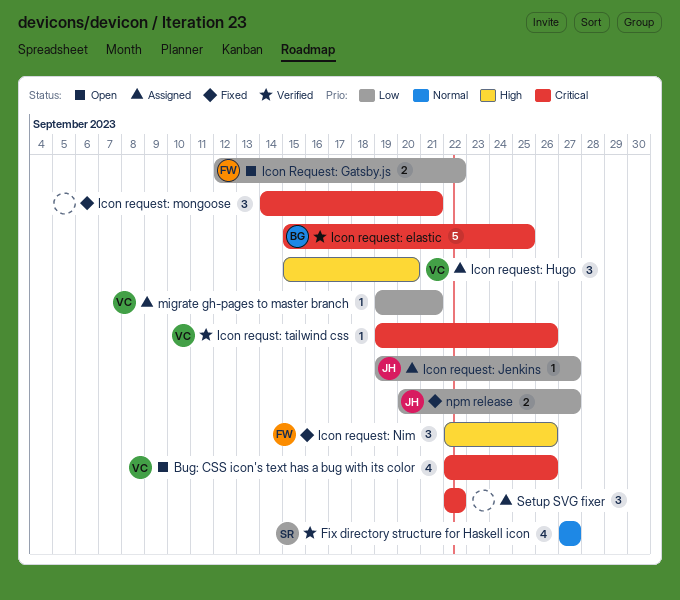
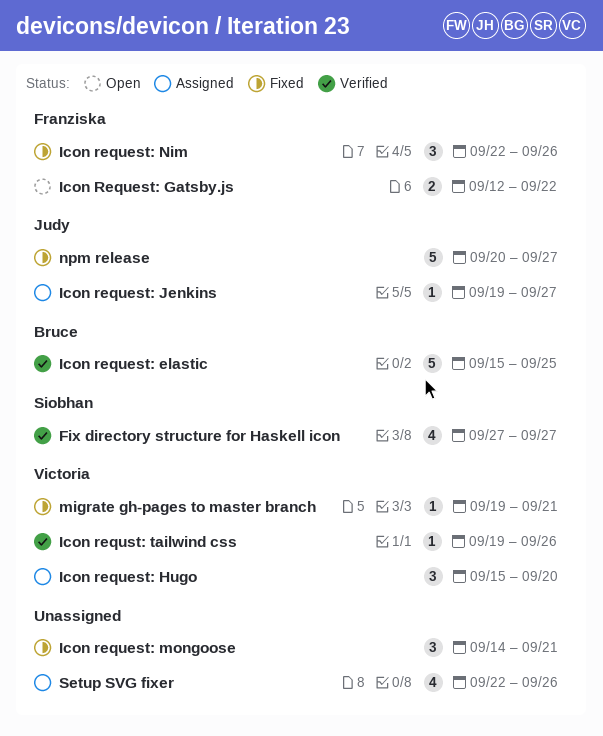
Bug: CSS icon's text has a bug with its color: present -> none
migrate gh-pages to master branch, status: Assigned -> Fixed
npm release, estimate: 2 -> 5
Setup SVG fixer, estimate: 3 -> 4
Setup SVG fixer, due: Sep 22 -> Sep 26

